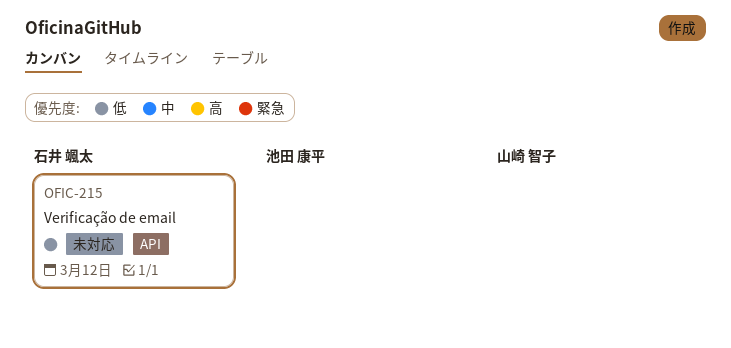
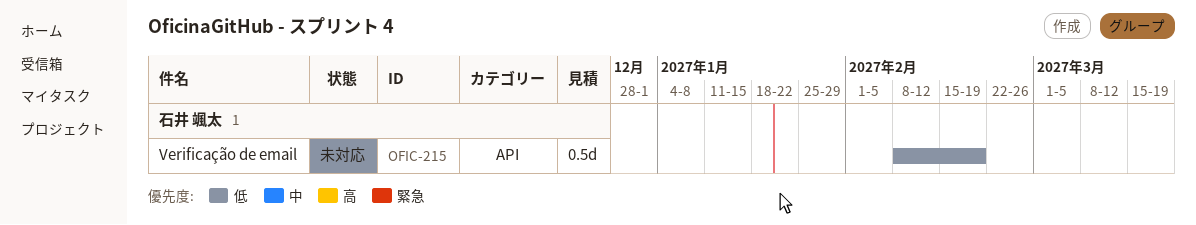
OFIC-215, due: Mar 12 -> Feb 19

